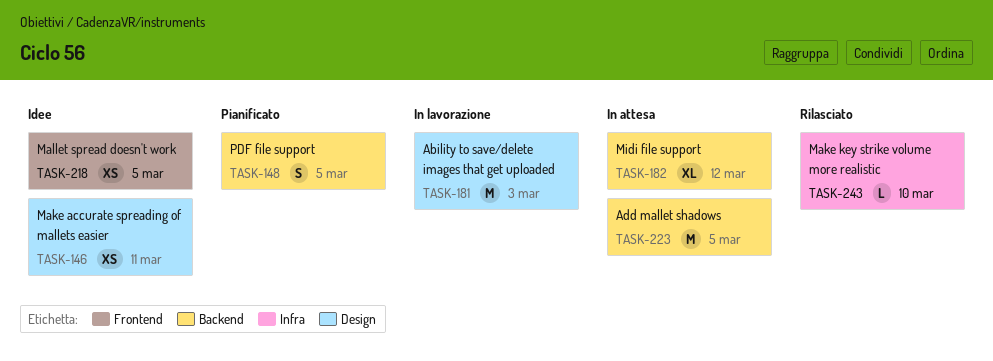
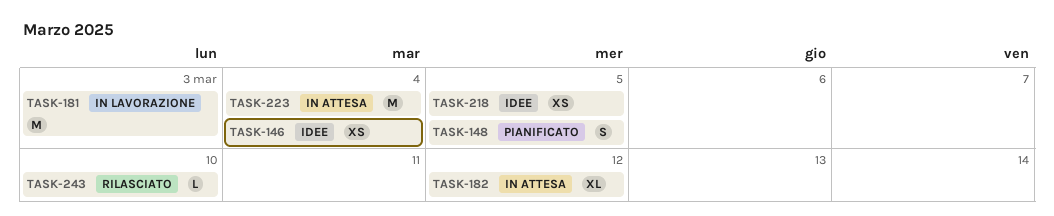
TASK-146, due: Mar 11 -> Mar 4
TASK-223, due: Mar 5 -> Mar 4

